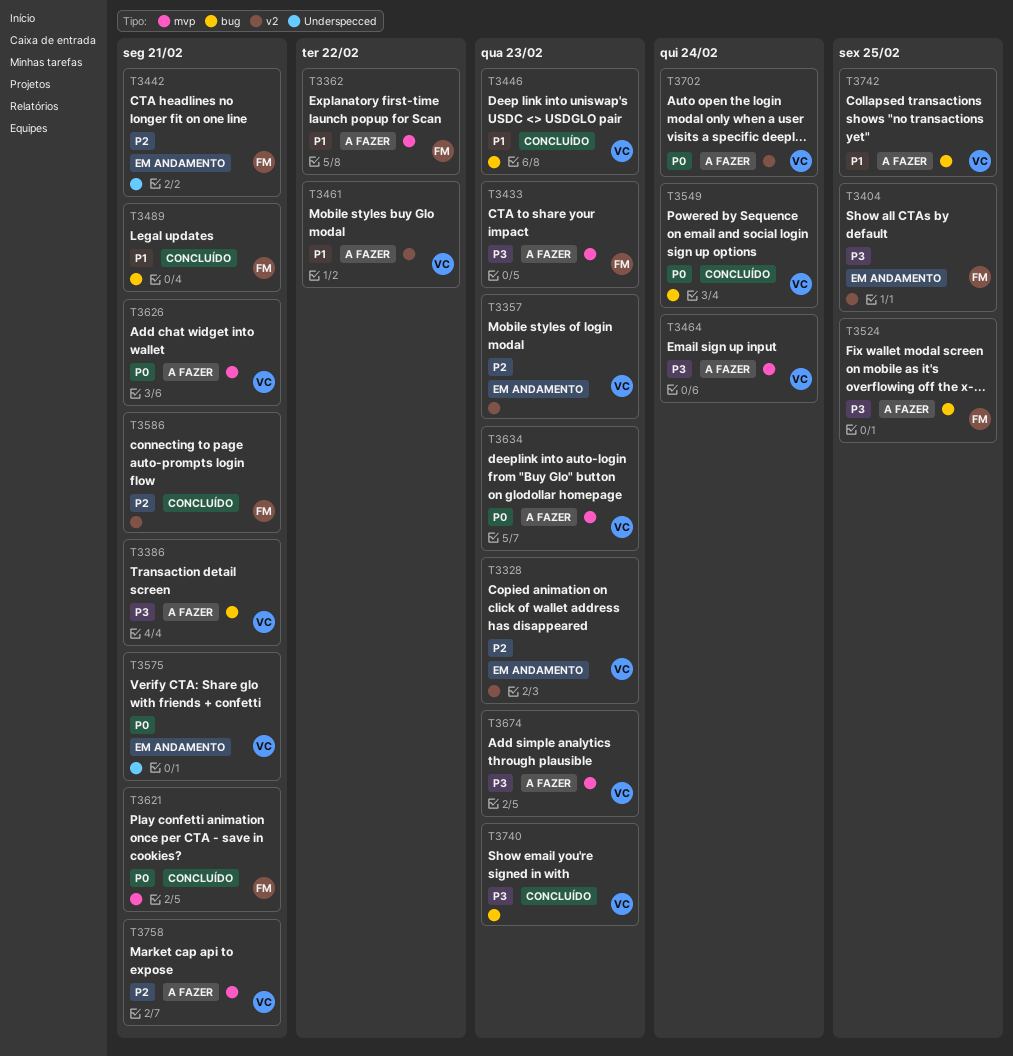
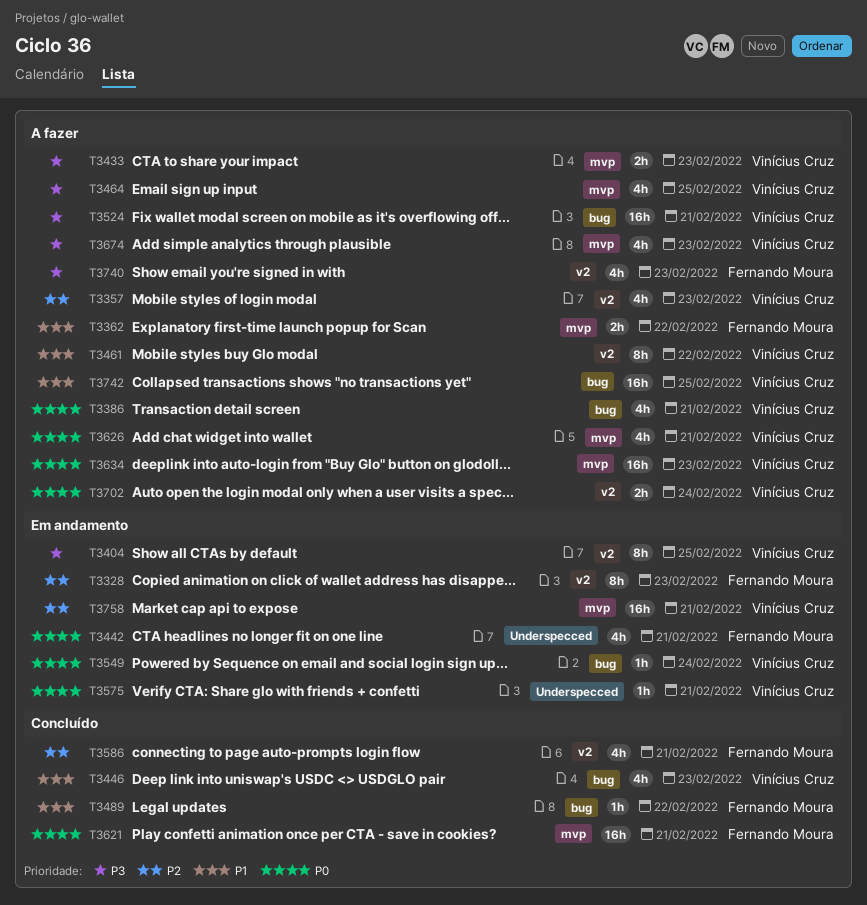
T3328, owner: Vinícius Cruz -> Fernando Moura
T3357, status: Em andamento -> A fazer
T3386, priority: P3 -> P0
T3404, owner: Fernando Moura -> Vinícius Cruz
T3433, owner: Fernando Moura -> Vinícius Cruz
T3442, priority: P2 -> P0
T3464, due: Feb 24 -> Feb 25
T3489, due: Feb 21 -> Feb 22
T3524, owner: Fernando Moura -> Vinícius Cruz
T3524, due: Feb 25 -> Feb 21
T3549, status: Concluído -> Em andamento
T3740, status: Concluído -> A fazer
T3740, owner: Vinícius Cruz -> Fernando Moura
T3740, label: bug -> v2
T3758, status: A fazer -> Em andamento

